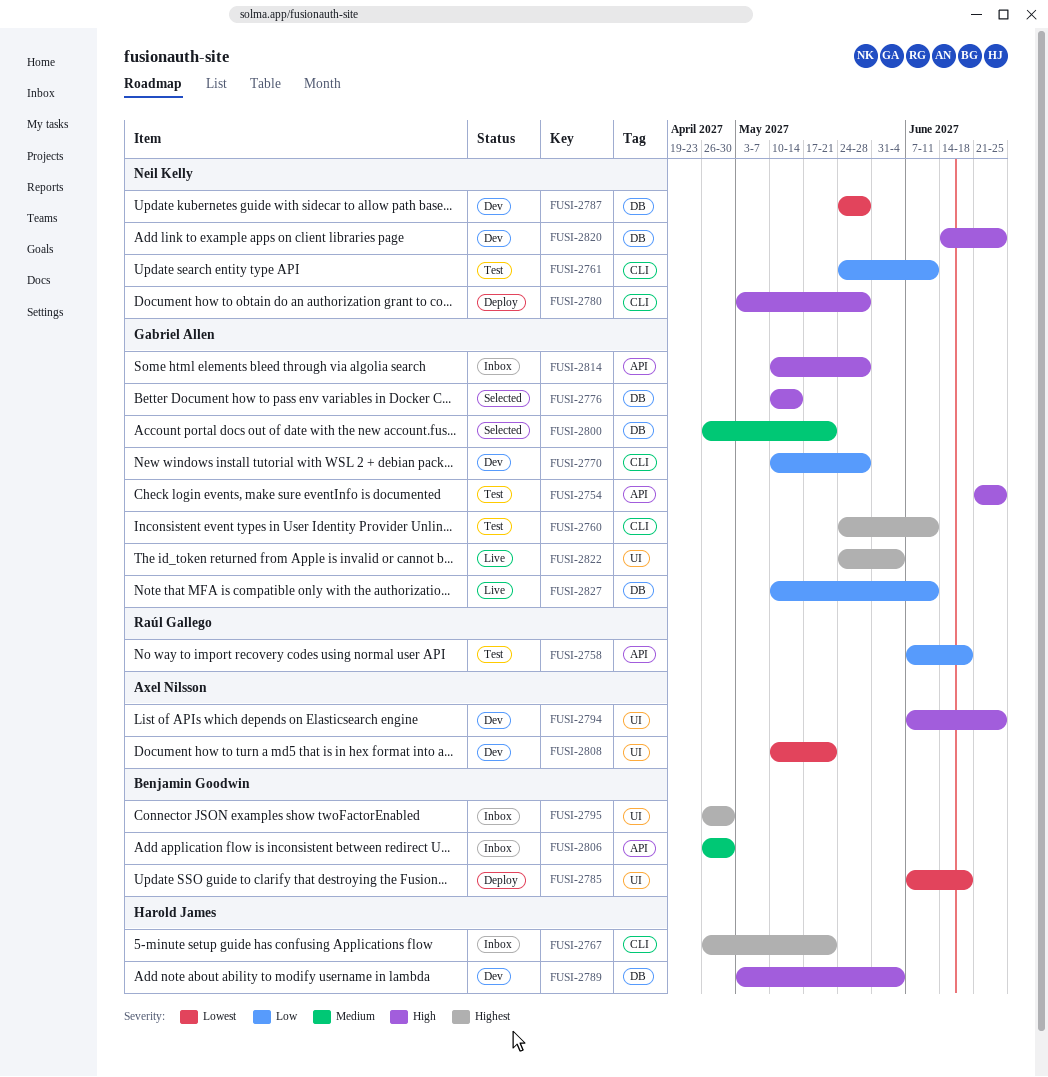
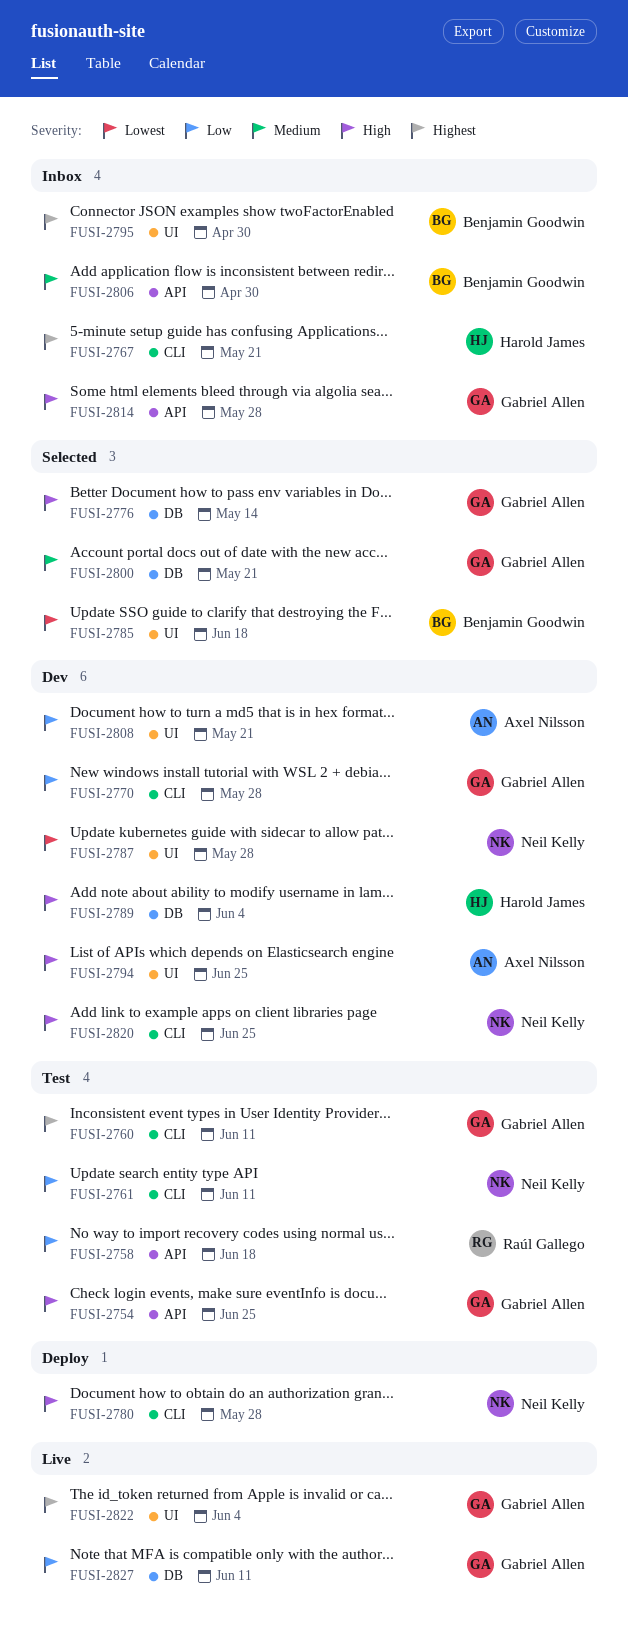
FUSI-2785, status: Deploy -> Selected
FUSI-2787, label: DB -> UI
FUSI-2808, priority: Lowest -> Low
FUSI-2820, label: DB -> CLI

